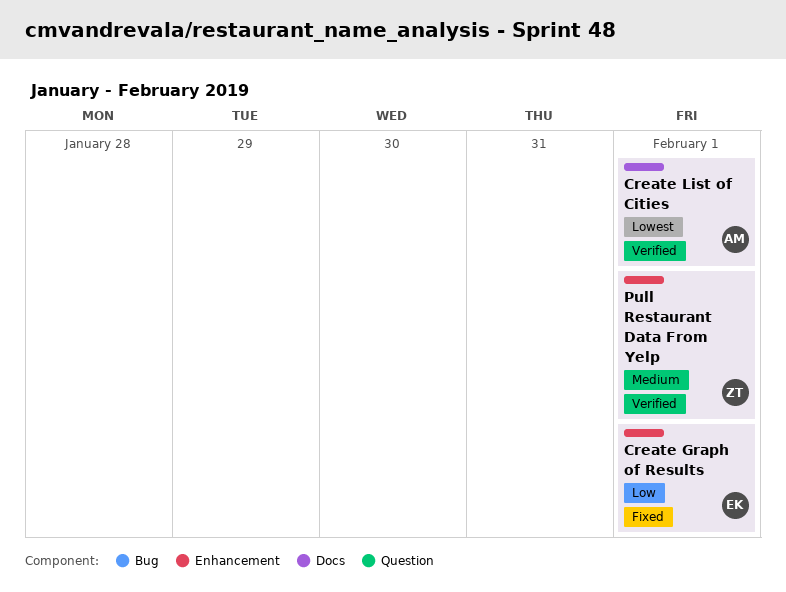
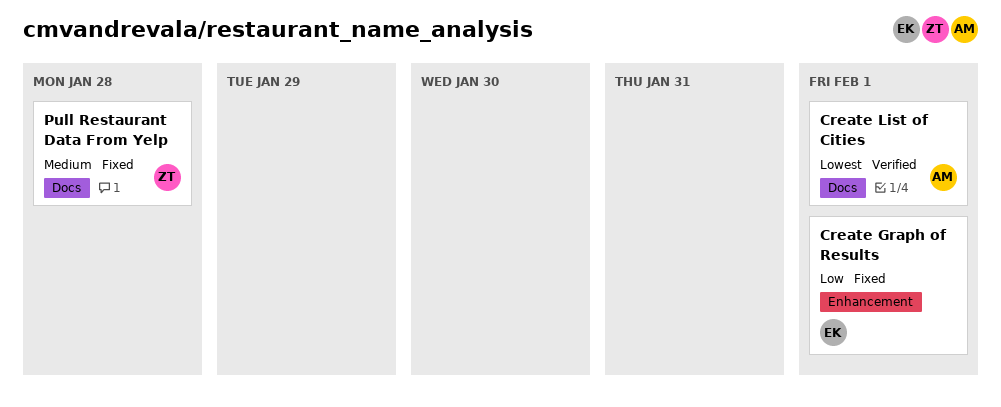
Pull Restaurant Data From Yelp, status: Verified -> Fixed
Pull Restaurant Data From Yelp, label: Enhancement -> Docs
Pull Restaurant Data From Yelp, due: Feb 1 -> Jan 28

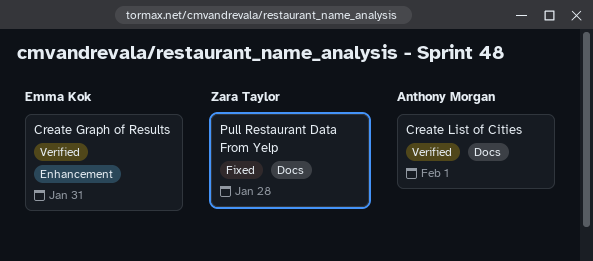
Create Graph of Results, status: Fixed -> Verified
Create Graph of Results, due: Feb 1 -> Jan 31

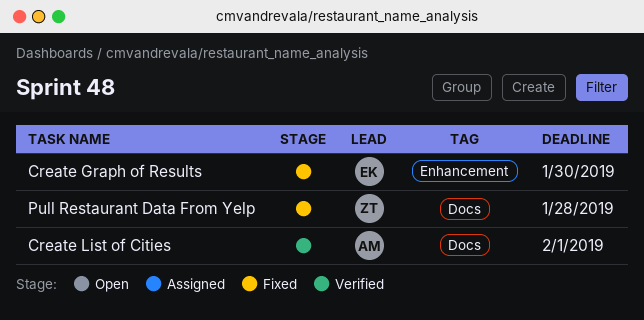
Create Graph of Results, status: Verified -> Fixed
Create Graph of Results, due: Jan 31 -> Jan 30

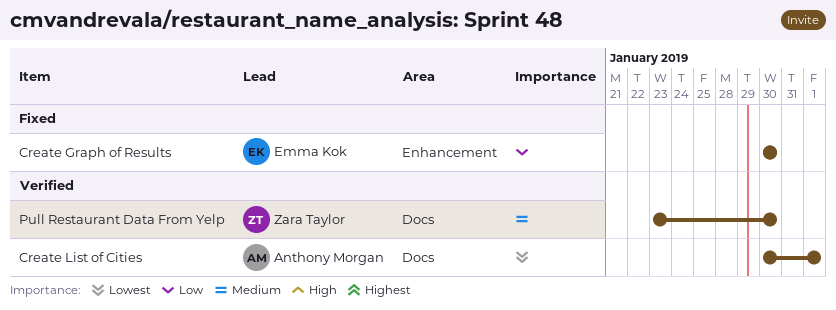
Pull Restaurant Data From Yelp, status: Fixed -> Verified
Pull Restaurant Data From Yelp, due: Jan 28 -> Jan 30

